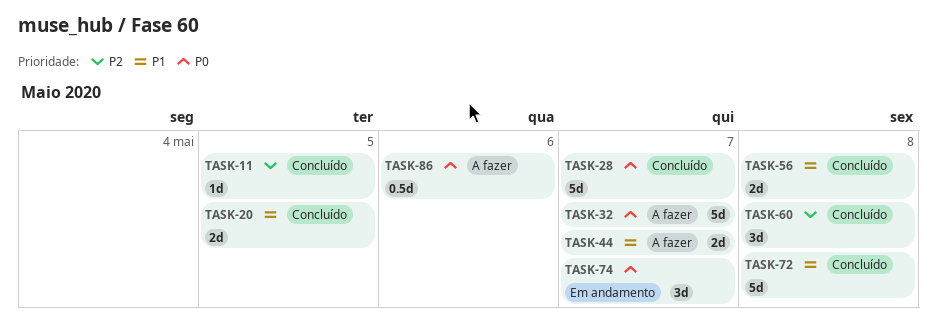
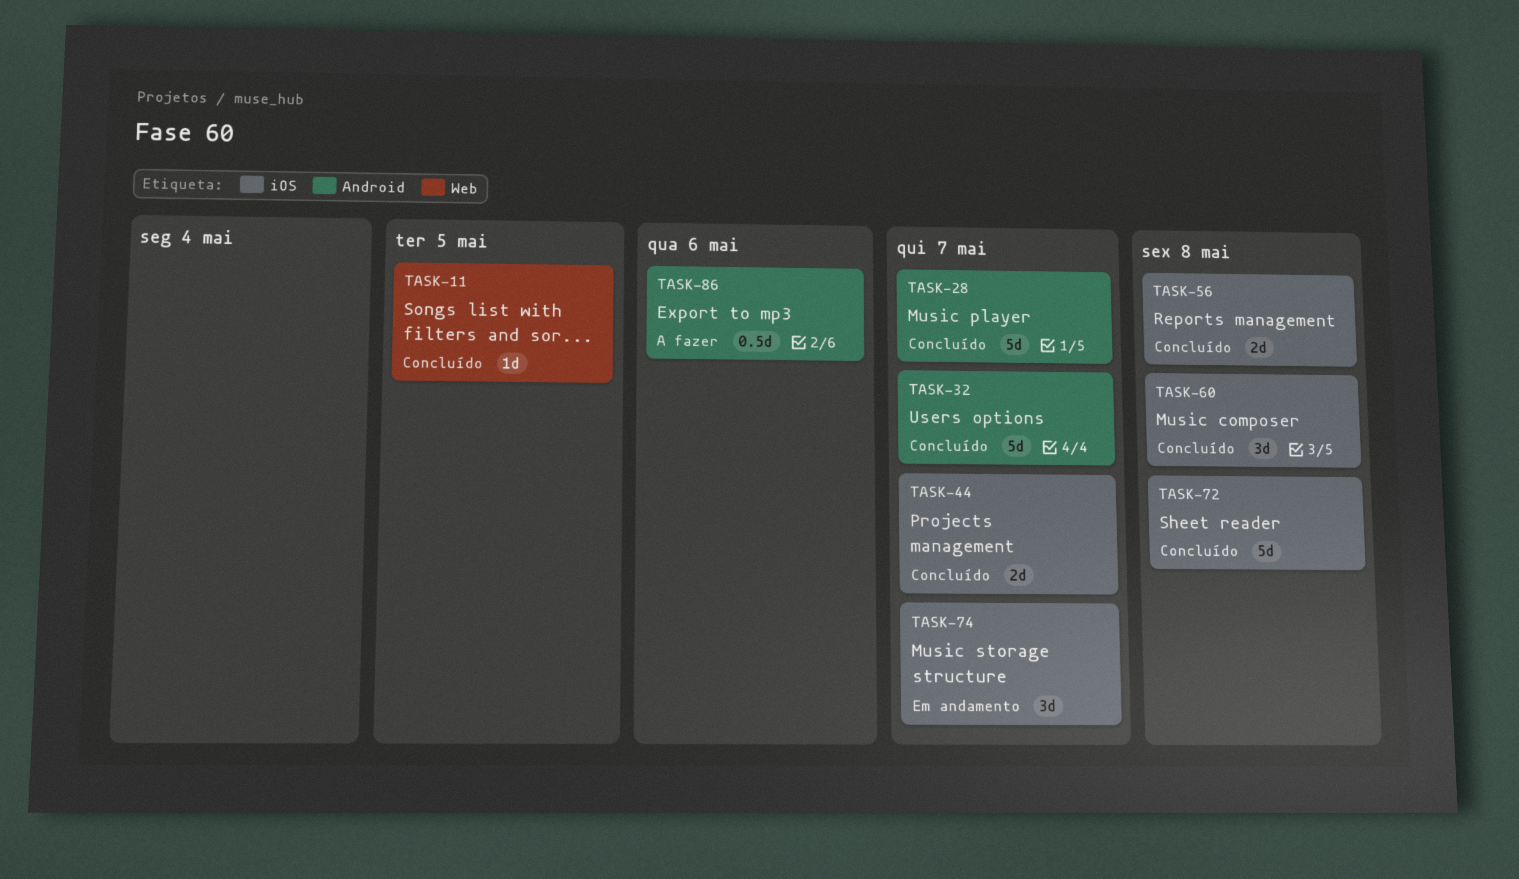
TASK-20: present -> none
TASK-32, status: A fazer -> Concluído
TASK-44, status: A fazer -> Concluído

